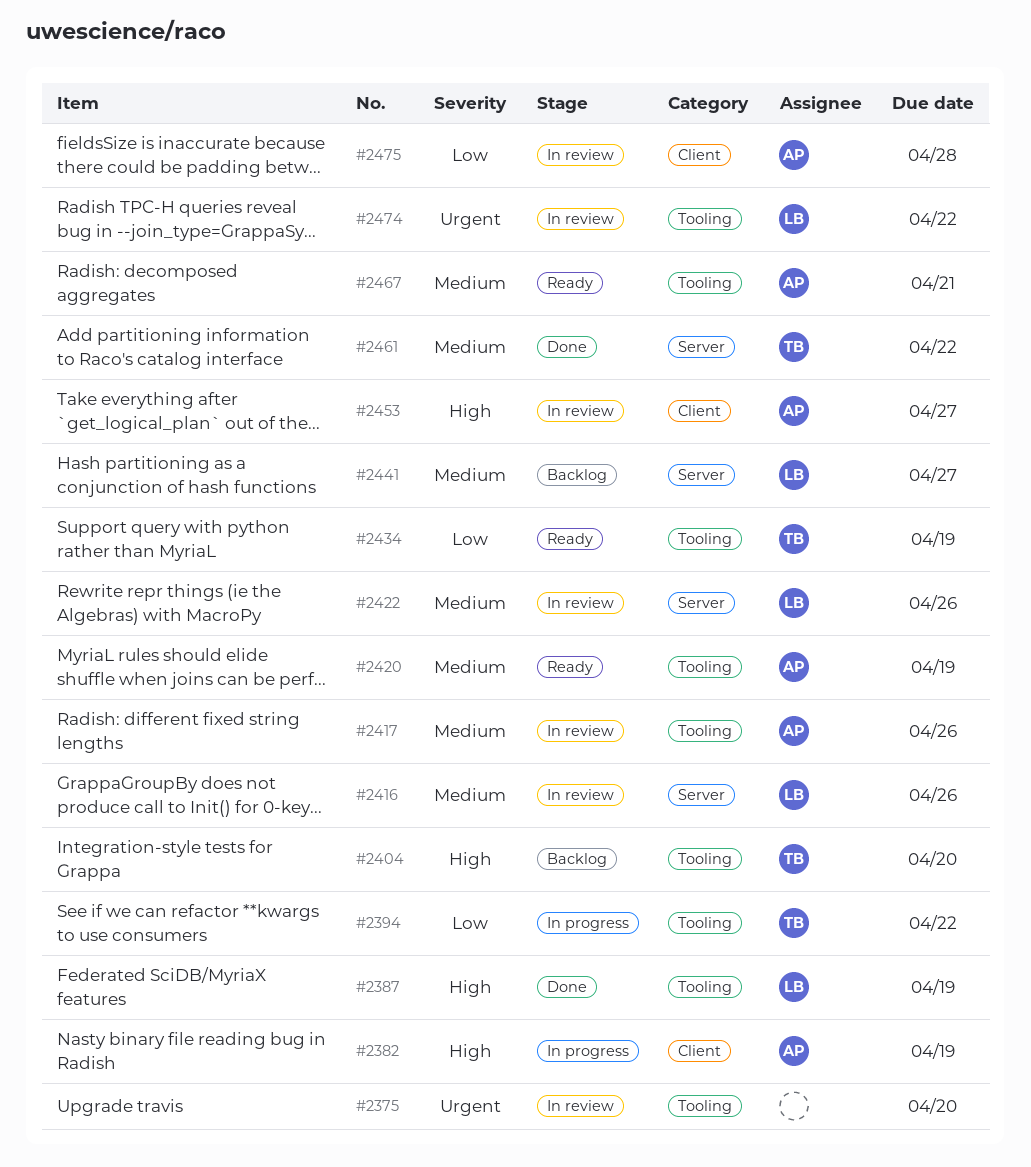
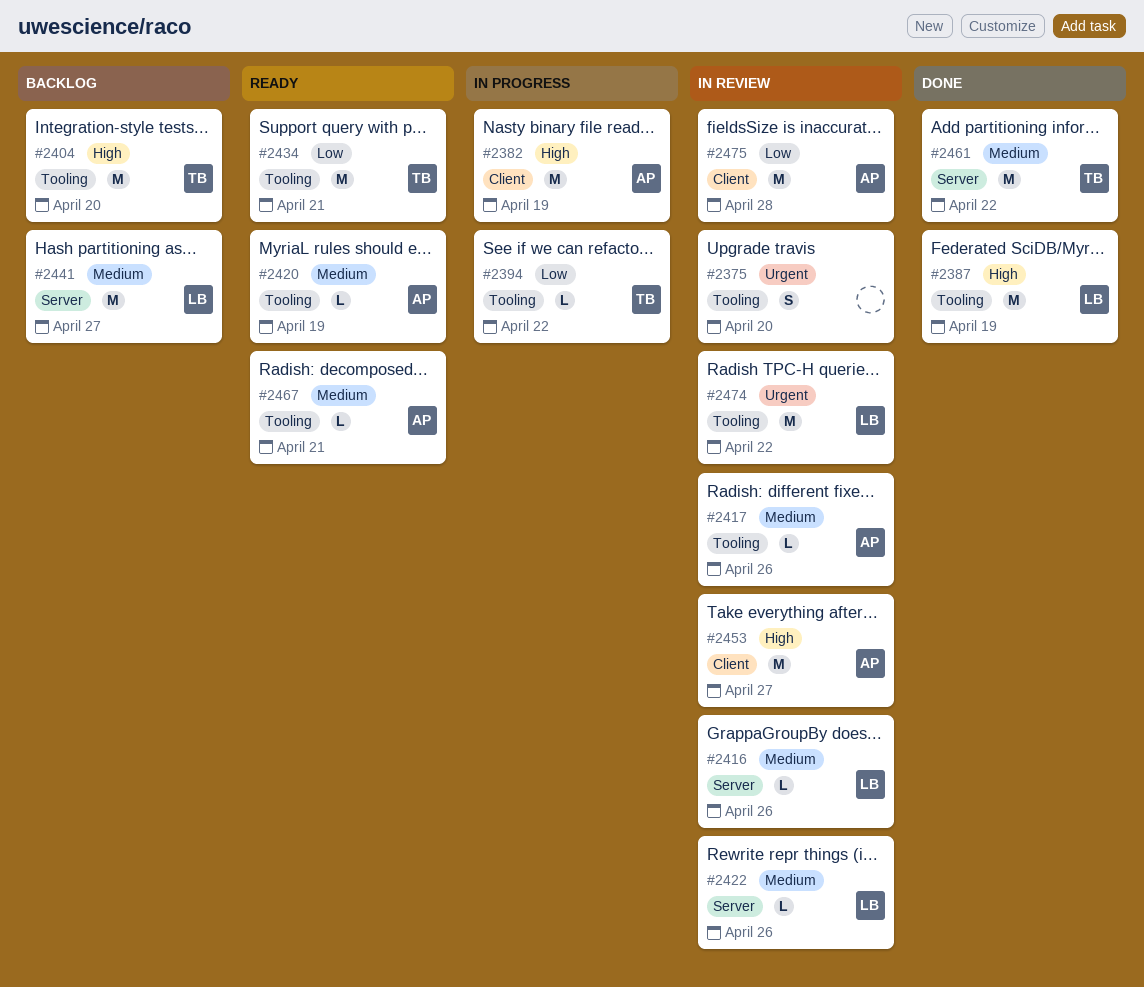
#2434, due: Apr 19 -> Apr 21

